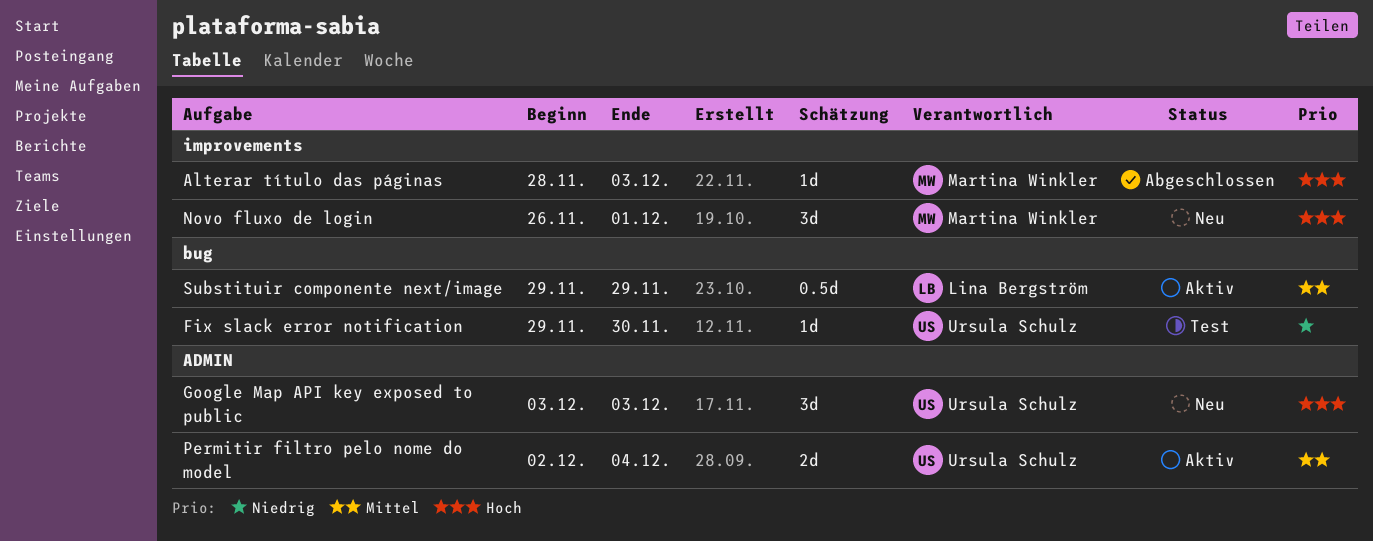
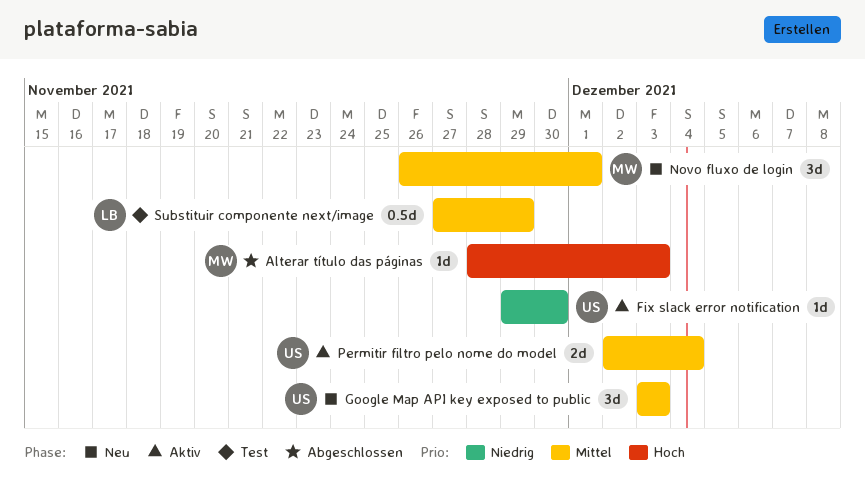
Fix slack error notification, status: Test -> Aktiv
Google Map API key exposed to public, priority: Hoch -> Mittel
Novo fluxo de login, priority: Hoch -> Mittel
Substituir componente next/image, status: Aktiv -> Test
Substituir componente next/image, start: Nov 29 -> Nov 27

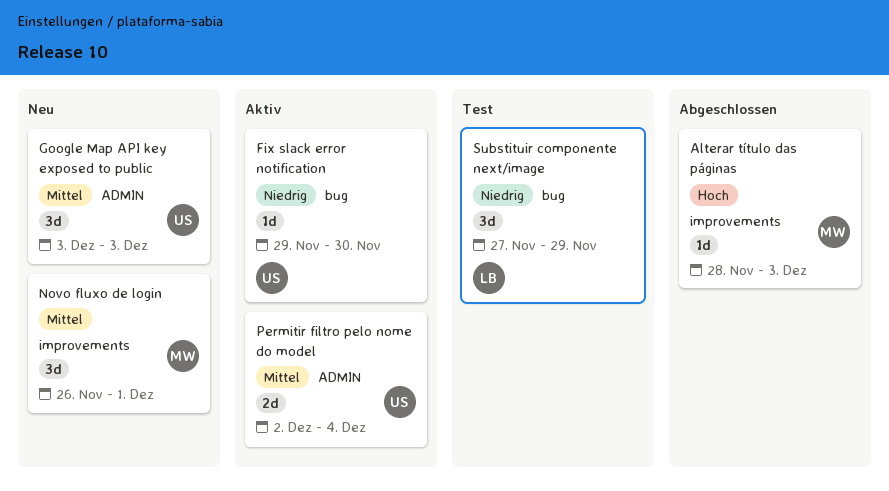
Substituir componente next/image, priority: Mittel -> Niedrig
Substituir componente next/image, estimate: 0.5d -> 3d

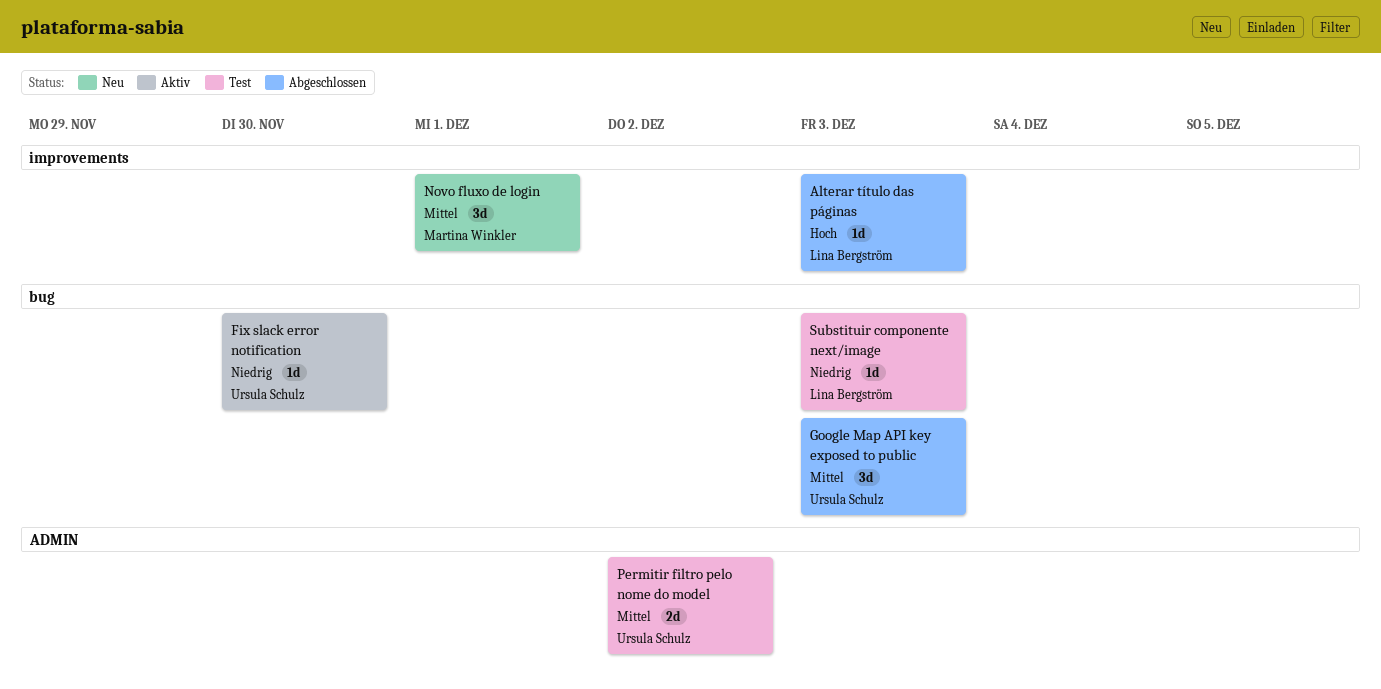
Alterar título das páginas, owner: Martina Winkler -> Lina Bergström
Google Map API key exposed to public, status: Neu -> Abgeschlossen
Google Map API key exposed to public, label: ADMIN -> bug
Permitir filtro pelo nome do model, status: Aktiv -> Test
Permitir filtro pelo nome do model, due: Dec 4 -> Dec 2
Substituir componente next/image, estimate: 3d -> 1d
Substituir componente next/image, due: Nov 29 -> Dec 3

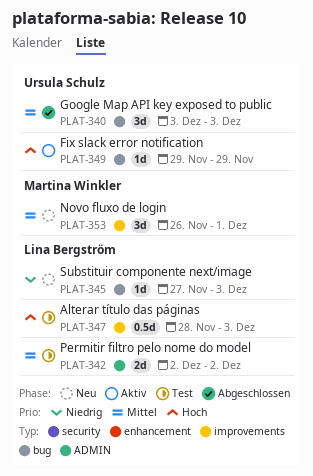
Alterar título das páginas, status: Abgeschlossen -> Test
Alterar título das páginas, estimate: 1d -> 0.5d
Fix slack error notification, priority: Niedrig -> Hoch
Fix slack error notification, due: Nov 30 -> Nov 29
Permitir filtro pelo nome do model, owner: Ursula Schulz -> Lina Bergström
Substituir componente next/image, status: Test -> Neu

